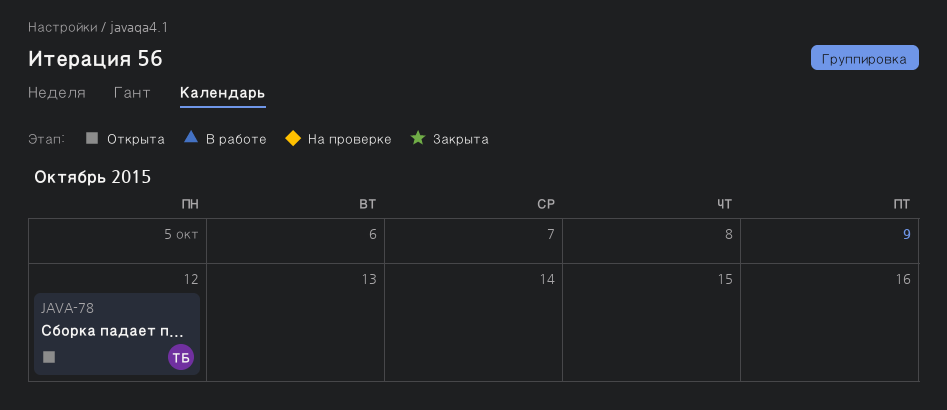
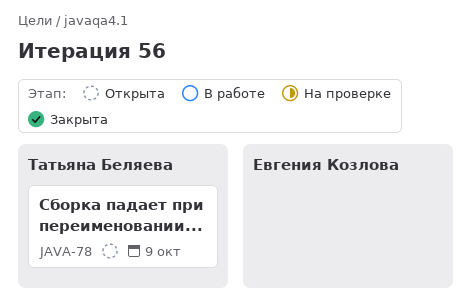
JAVA-78, due: Oct 12 -> Oct 9

